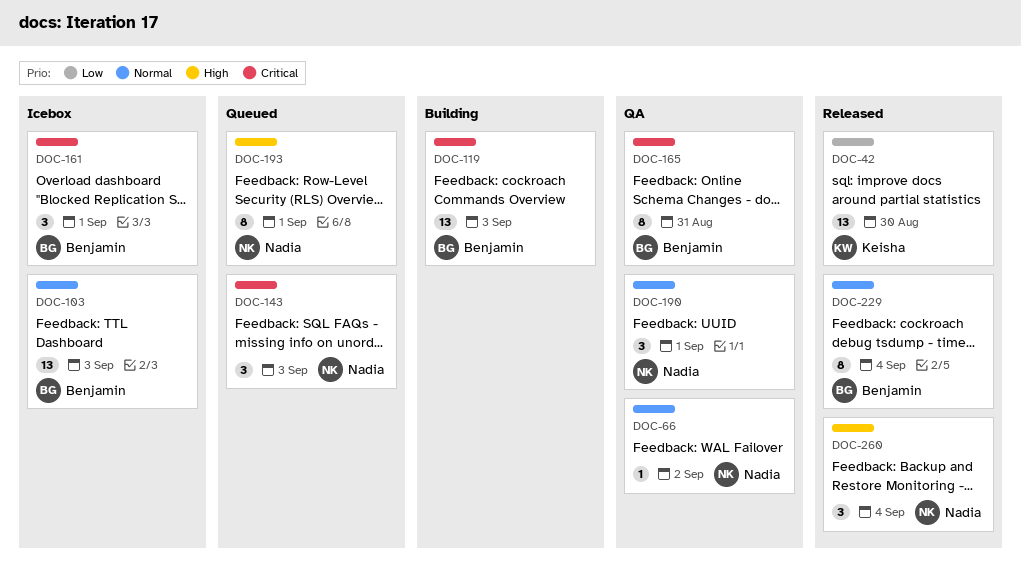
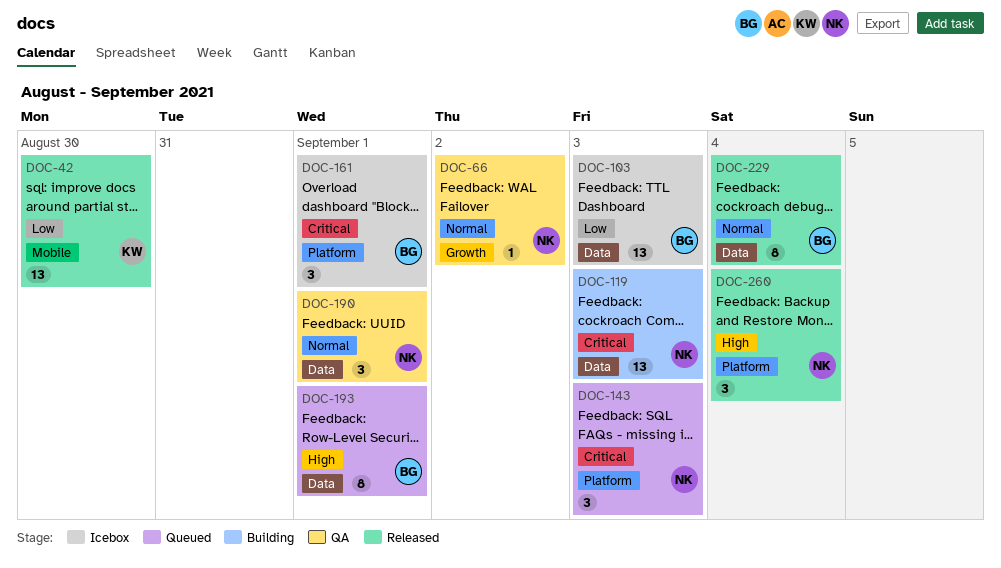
DOC-103, priority: Normal -> Low
DOC-119, owner: Benjamin -> Nadia
DOC-165: present -> none
DOC-193, owner: Nadia -> Benjamin

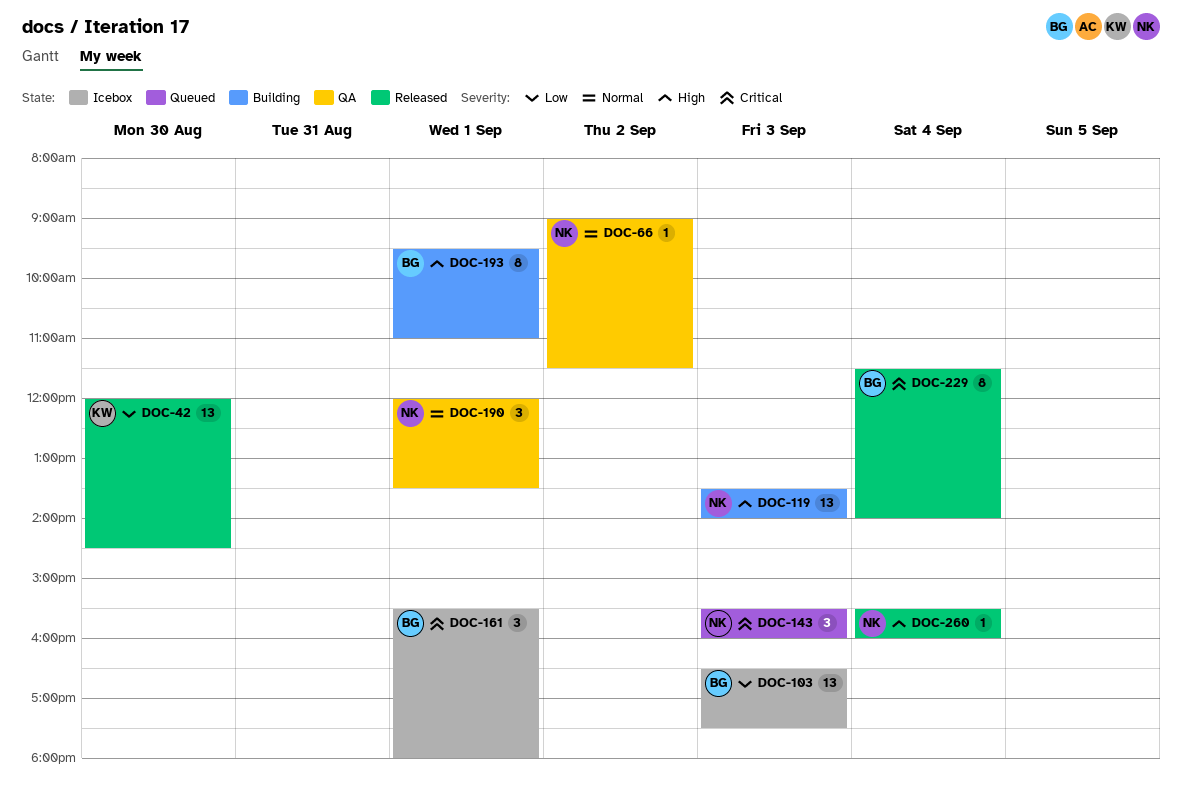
DOC-119, priority: Critical -> High
DOC-193, status: Queued -> Building
DOC-229, priority: Normal -> Critical
DOC-260, estimate: 3 -> 1

